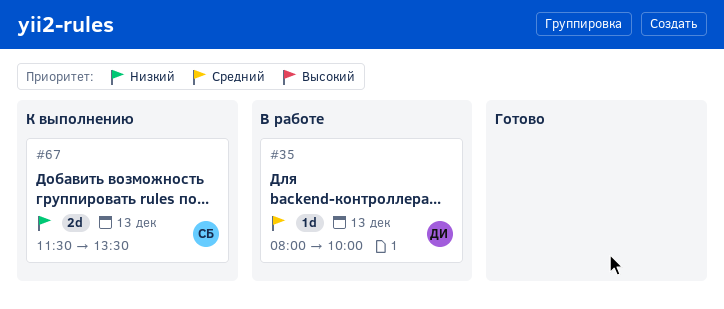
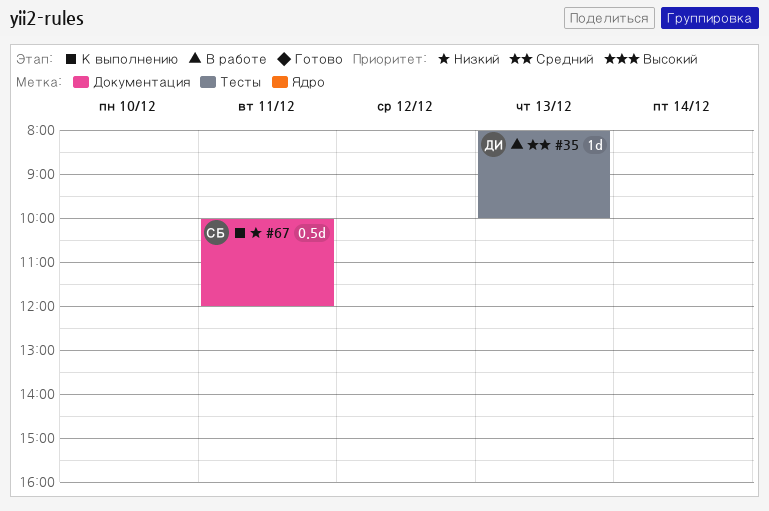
#67, estimate: 2d -> 0.5d
#67, day: Dec 13 -> Dec 11
#67, begins: 11:30 -> 10:00
#67, ends: 13:30 -> 12:00

